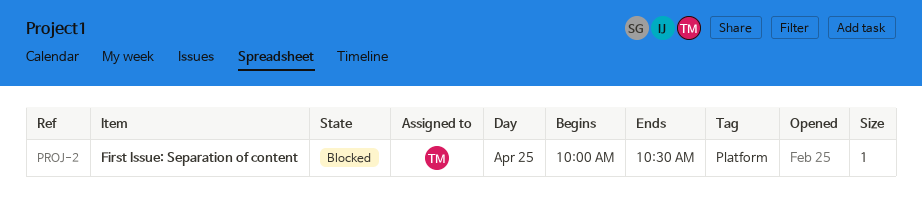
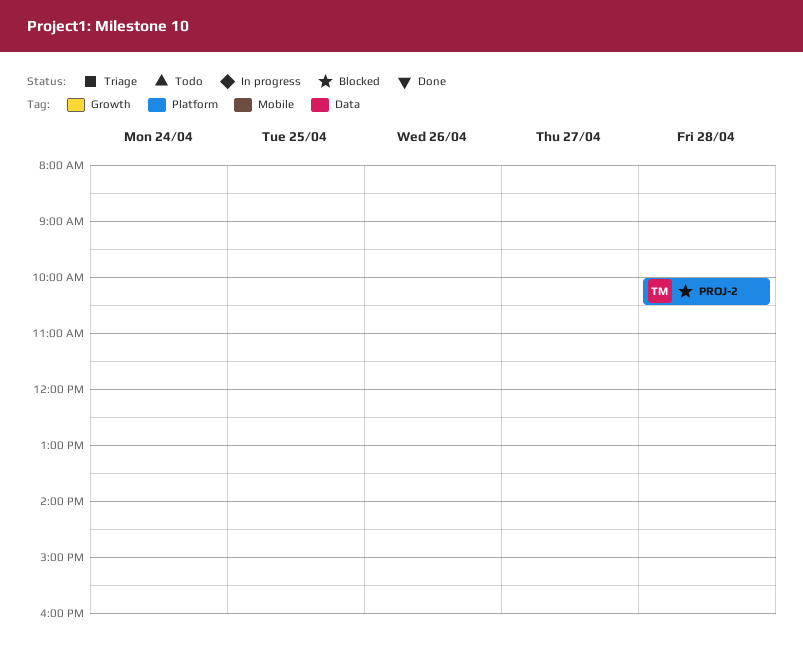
PROJ-2, day: Apr 25 -> Apr 28

